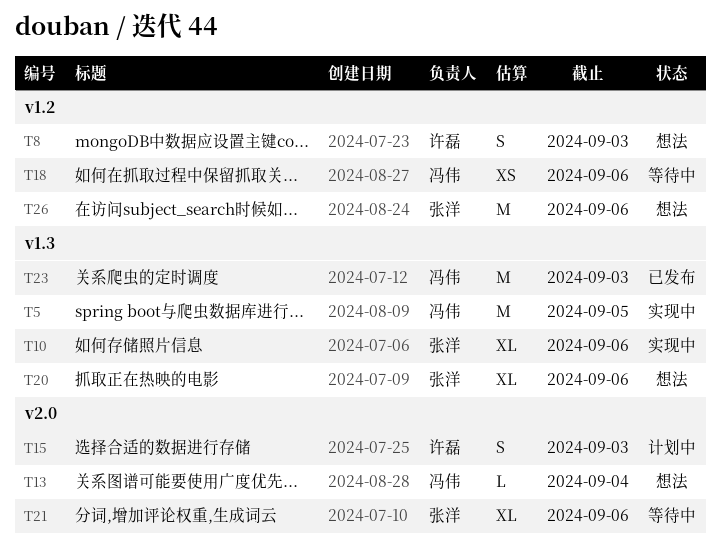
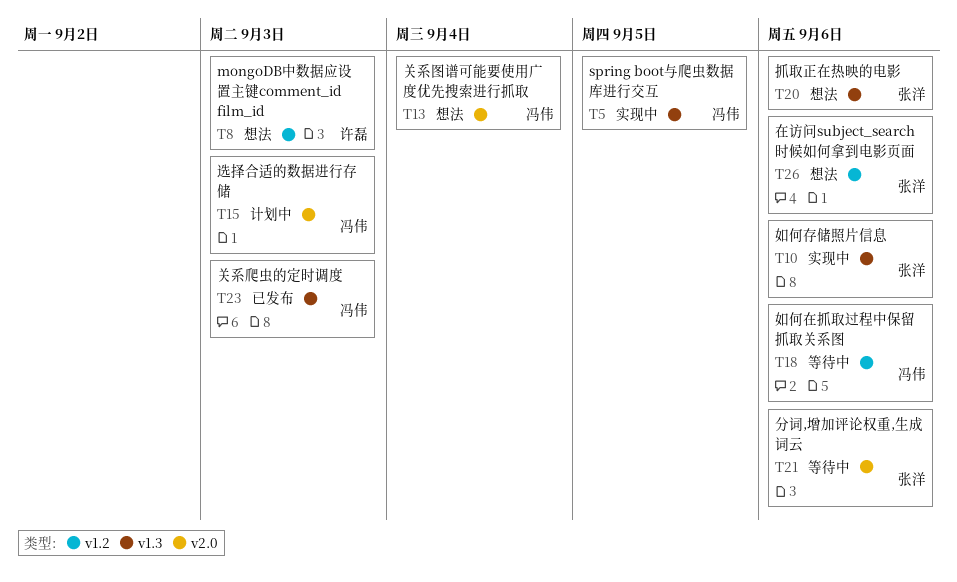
T15, owner: 许磊 -> 冯伟

